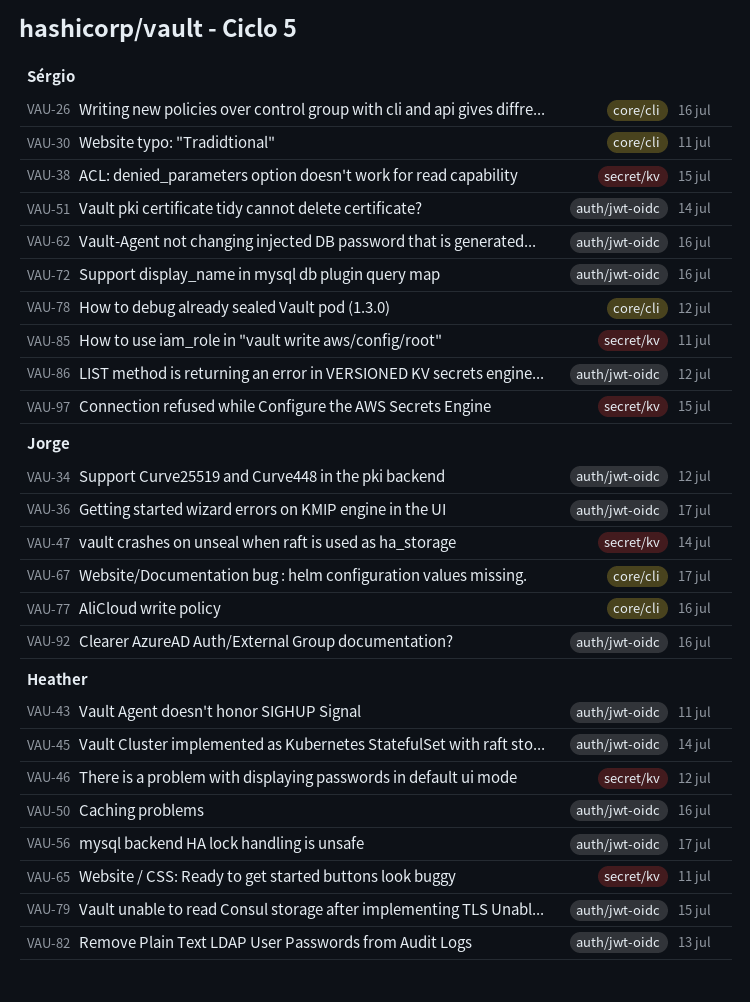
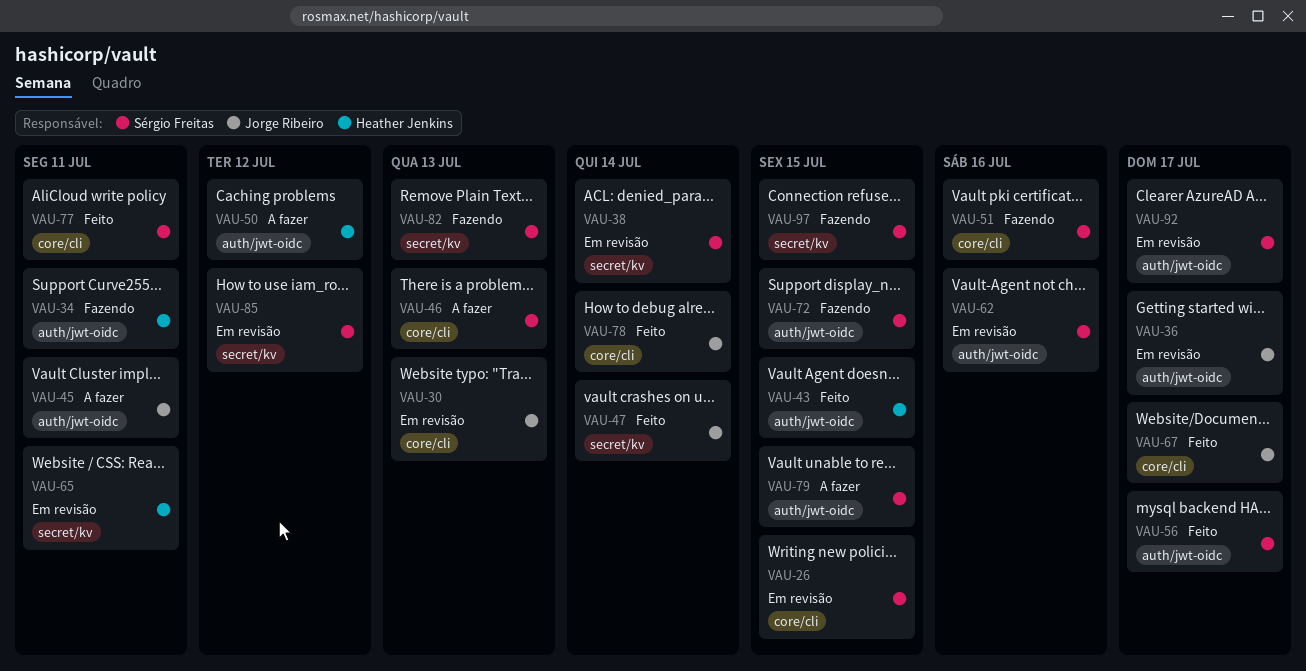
VAU-26, due: Jul 16 -> Jul 15
VAU-30, owner: Sérgio Freitas -> Jorge Ribeiro
VAU-30, due: Jul 11 -> Jul 13
VAU-34, owner: Jorge Ribeiro -> Heather Jenkins
VAU-34, due: Jul 12 -> Jul 11
VAU-38, due: Jul 15 -> Jul 14
VAU-43, due: Jul 11 -> Jul 15
VAU-45, owner: Heather Jenkins -> Jorge Ribeiro
VAU-45, due: Jul 14 -> Jul 11
VAU-46, owner: Heather Jenkins -> Sérgio Freitas
VAU-46, label: secret/kv -> core/cli
VAU-46, due: Jul 12 -> Jul 13
VAU-50, due: Jul 16 -> Jul 12
VAU-51, label: auth/jwt-oidc -> core/cli
VAU-51, due: Jul 14 -> Jul 16
VAU-56, owner: Heather Jenkins -> Sérgio Freitas
VAU-72, due: Jul 16 -> Jul 15
VAU-77, owner: Jorge Ribeiro -> Sérgio Freitas
VAU-77, due: Jul 16 -> Jul 11
VAU-78, owner: Sérgio Freitas -> Jorge Ribeiro
VAU-78, due: Jul 12 -> Jul 14
VAU-79, owner: Heather Jenkins -> Sérgio Freitas
VAU-82, owner: Heather Jenkins -> Sérgio Freitas
VAU-82, label: auth/jwt-oidc -> secret/kv
VAU-85, due: Jul 11 -> Jul 12
VAU-86: present -> none
VAU-92, owner: Jorge Ribeiro -> Sérgio Freitas
VAU-92, due: Jul 16 -> Jul 17

